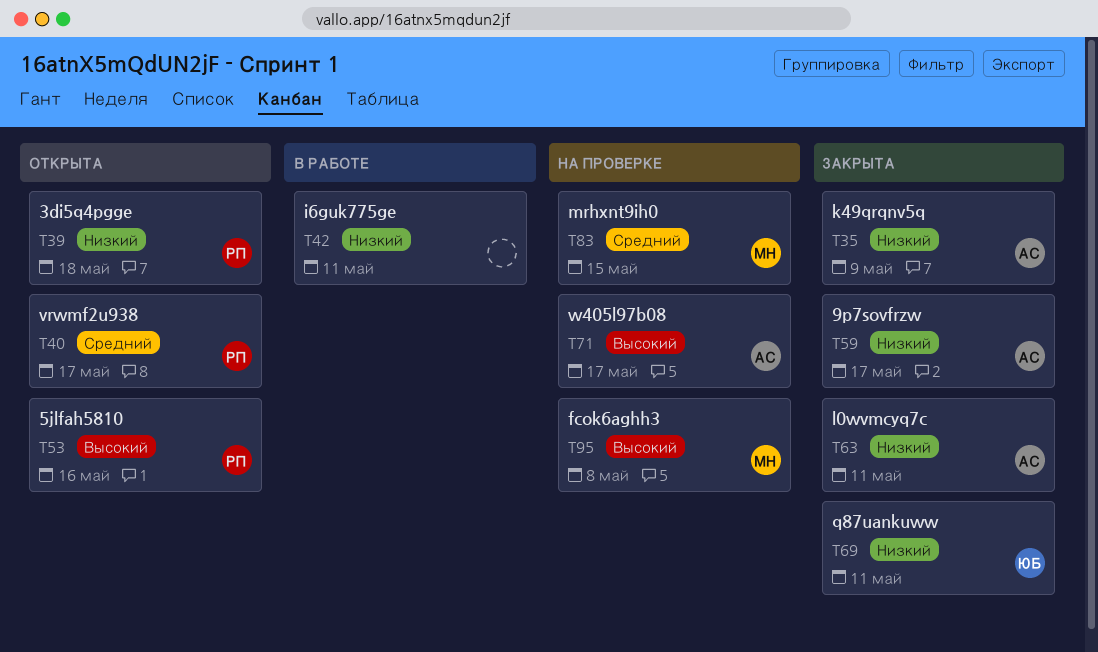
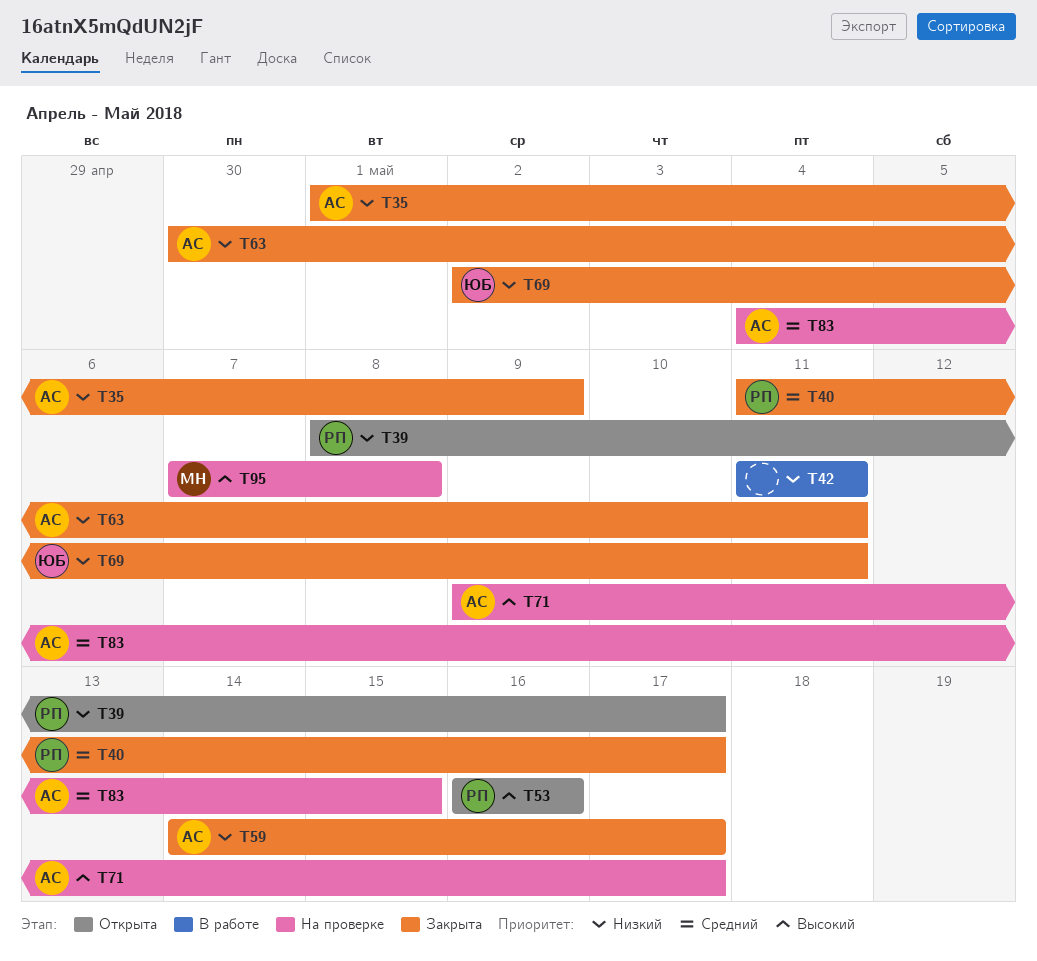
T39, due: May 18 -> May 17
T40, status: Открыта -> Закрыта
T83, owner: МН -> АС

